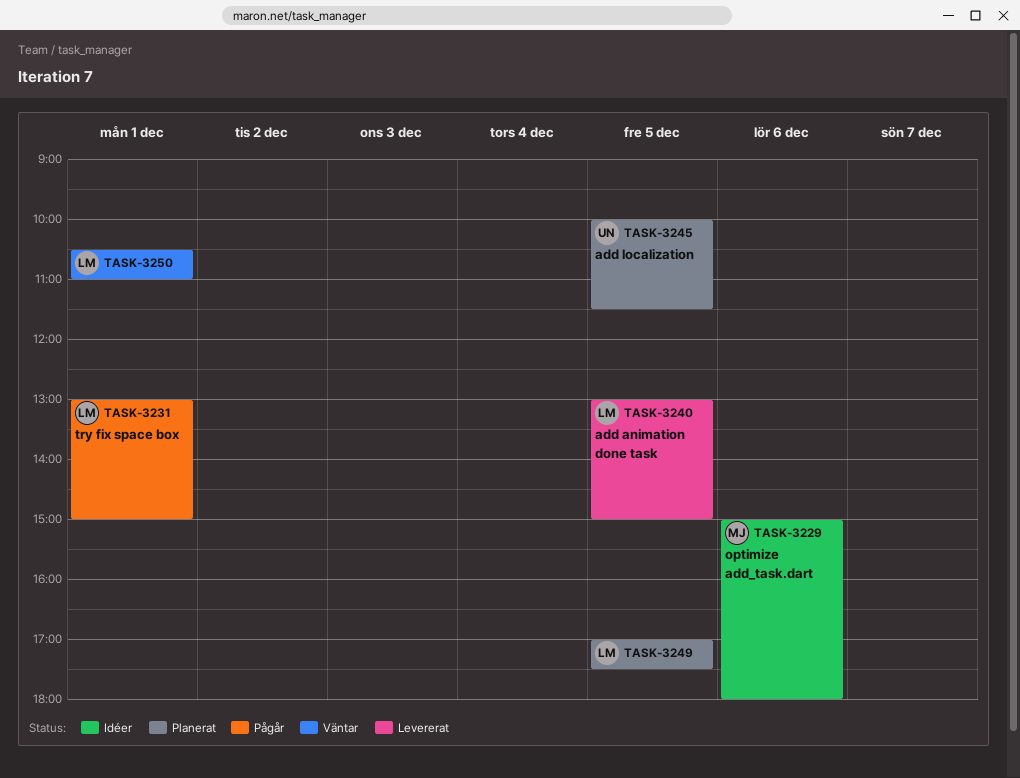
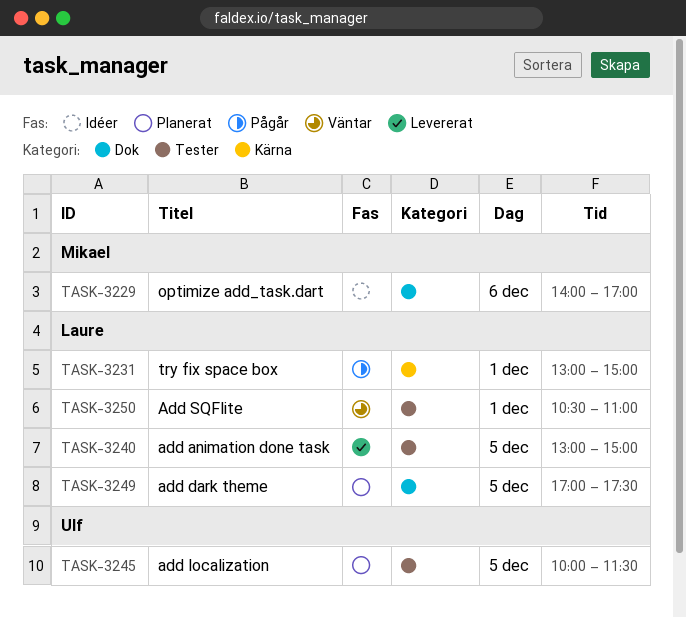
TASK-3229, begins: 15:00 -> 14:00
TASK-3229, ends: 18:00 -> 17:00

